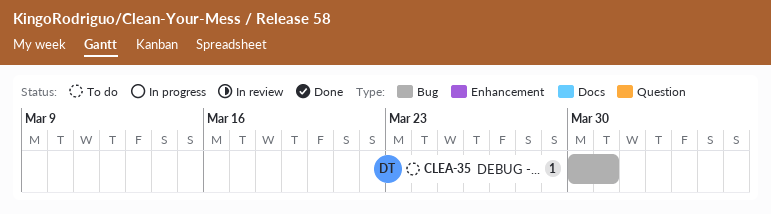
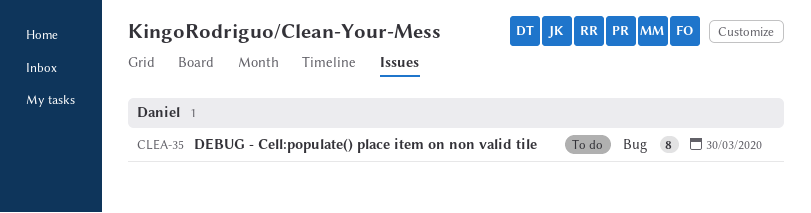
CLEA-35, estimate: 1 -> 8
CLEA-35, due: Mar 31 -> Mar 30

